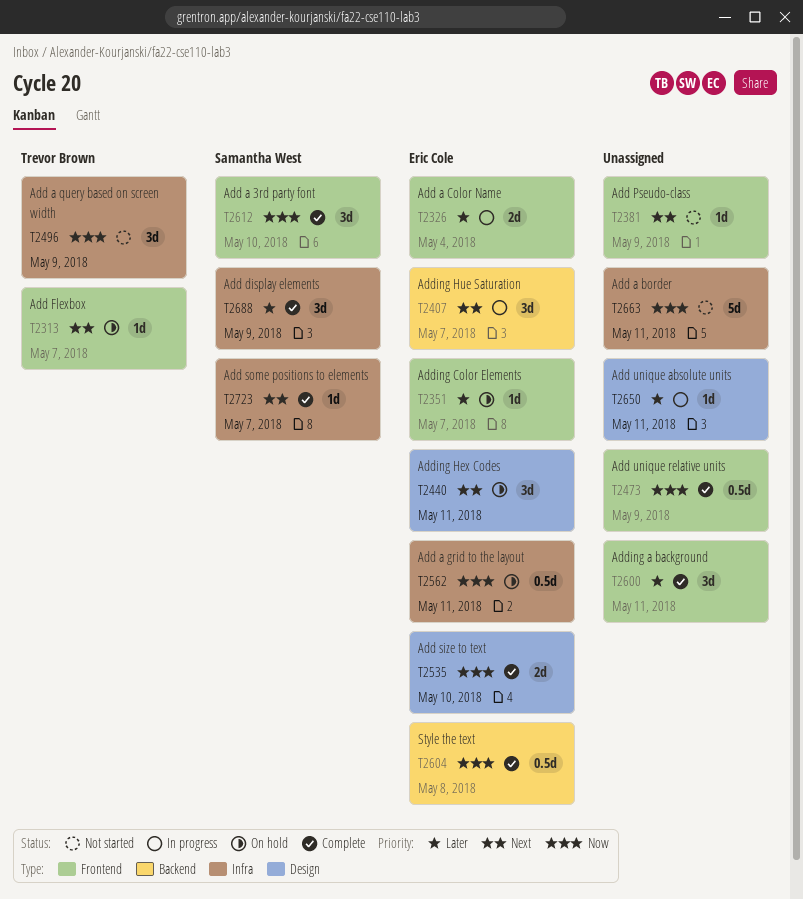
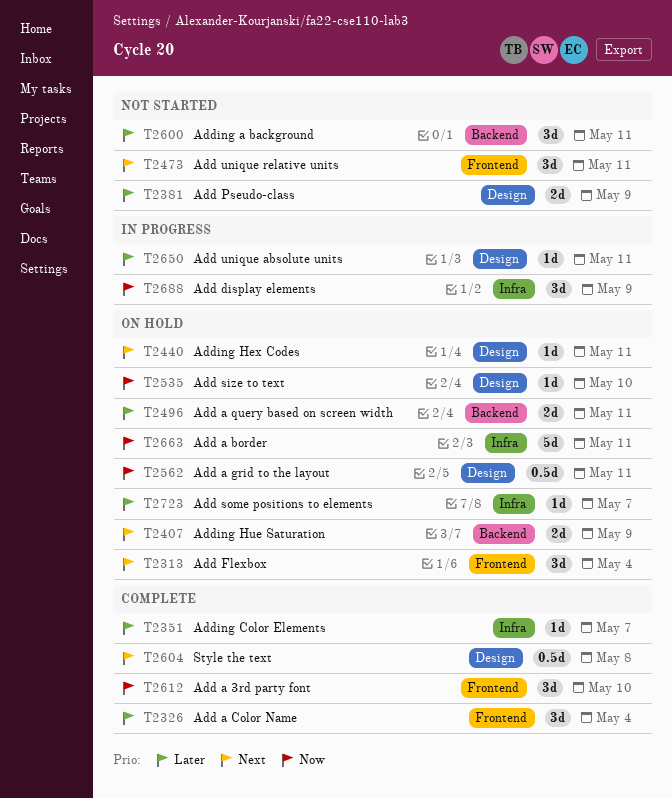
T2313, estimate: 1d -> 3d
T2313, due: May 7 -> May 4
T2326, status: In progress -> Complete
T2326, estimate: 2d -> 3d
T2351, status: On hold -> Complete
T2351, label: Frontend -> Infra
T2381, priority: Next -> Later
T2381, label: Frontend -> Design
T2381, estimate: 1d -> 2d
T2407, status: In progress -> On hold
T2407, estimate: 3d -> 2d
T2407, due: May 7 -> May 9
T2440, estimate: 3d -> 1d
T2473, status: Complete -> Not started
T2473, priority: Now -> Next
T2473, estimate: 0.5d -> 3d
T2473, due: May 9 -> May 11
T2496, status: Not started -> On hold
T2496, priority: Now -> Later
T2496, label: Infra -> Backend
T2496, estimate: 3d -> 2d
T2496, due: May 9 -> May 11
T2535, status: Complete -> On hold
T2535, estimate: 2d -> 1d
T2562, label: Infra -> Design
T2600, status: Complete -> Not started
T2600, label: Frontend -> Backend
T2604, priority: Now -> Next
T2604, label: Backend -> Design
T2663, status: Not started -> On hold
T2688, status: Complete -> In progress
T2688, priority: Later -> Now
T2723, status: Complete -> On hold
T2723, priority: Next -> Later

